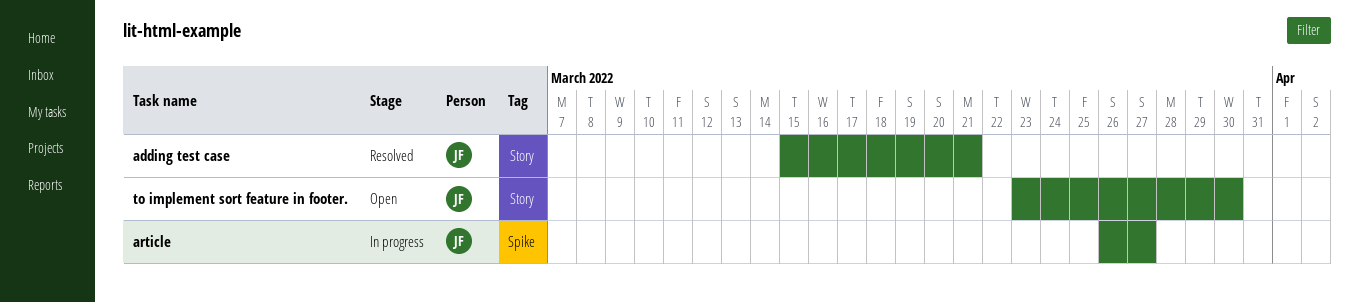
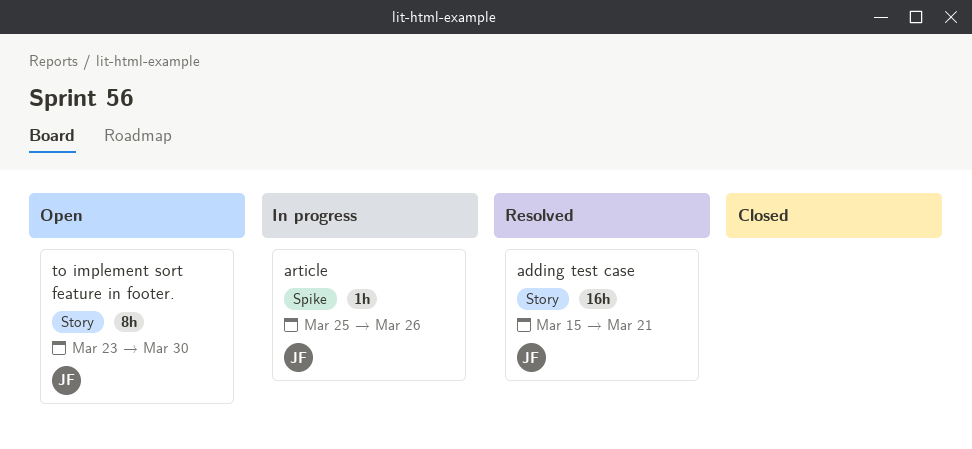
article, start: Mar 26 -> Mar 25
article, due: Mar 27 -> Mar 26

